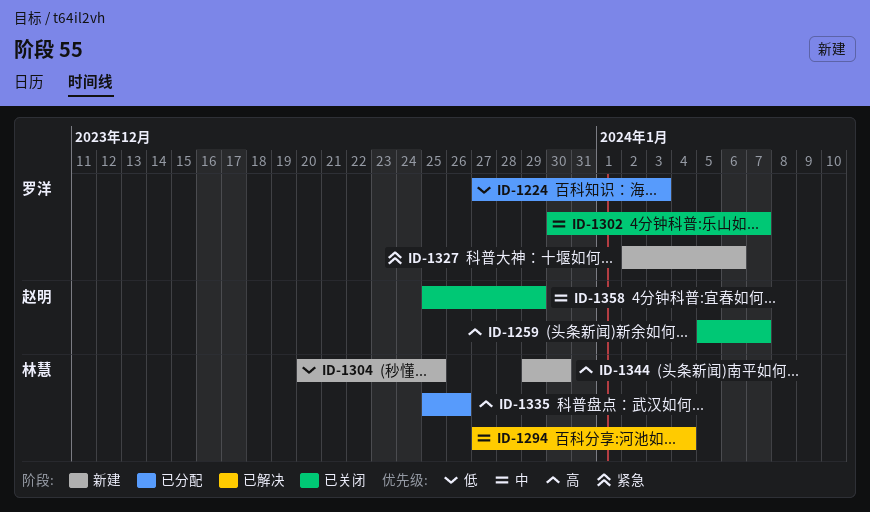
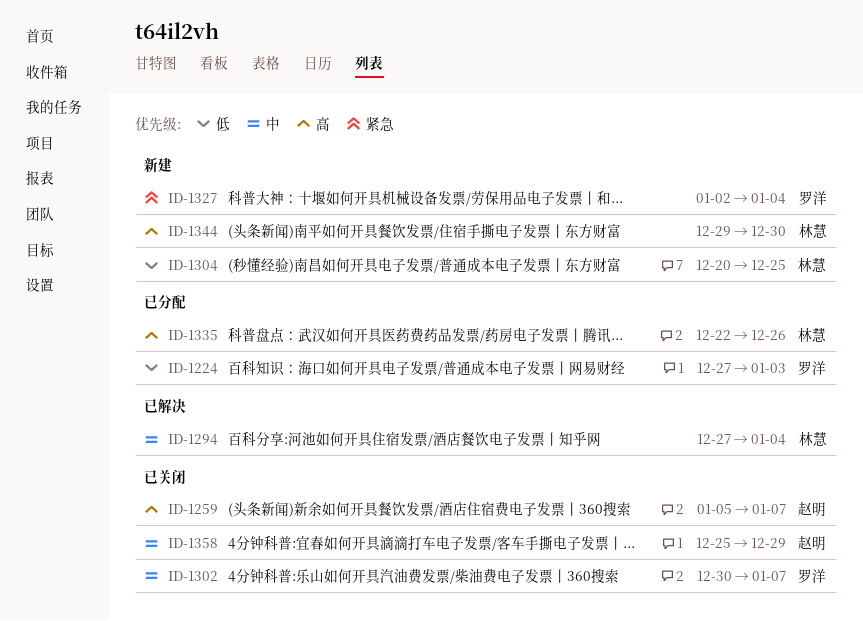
ID-1327, due: Jan 6 -> Jan 4
ID-1335, start: Dec 25 -> Dec 22

